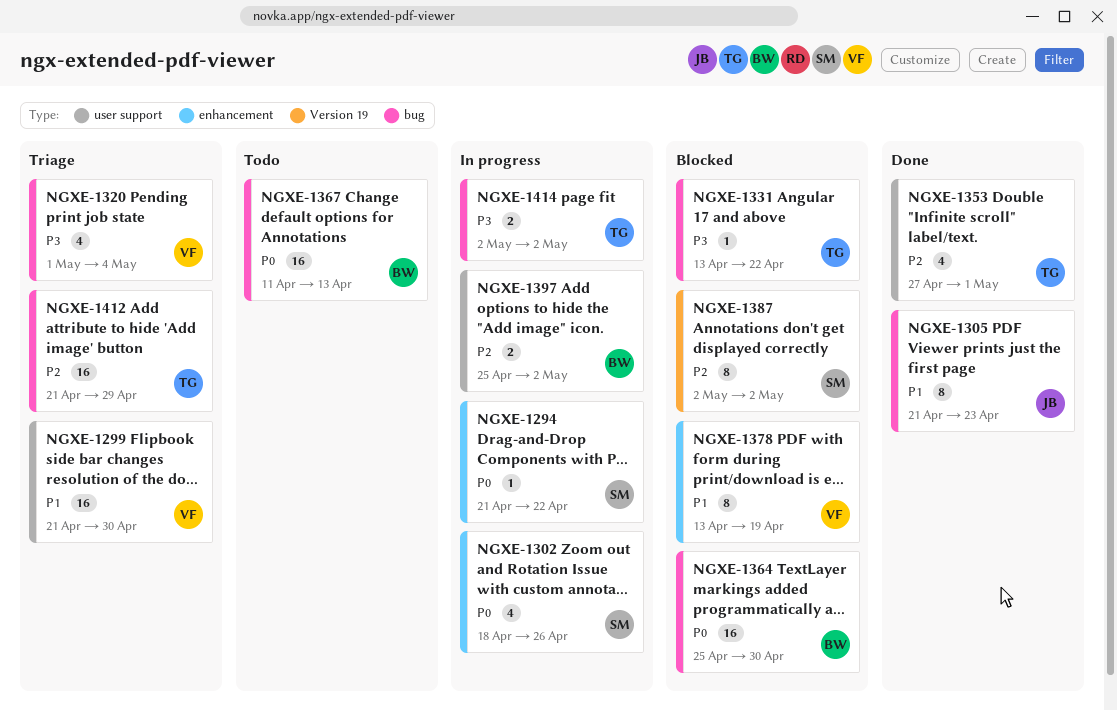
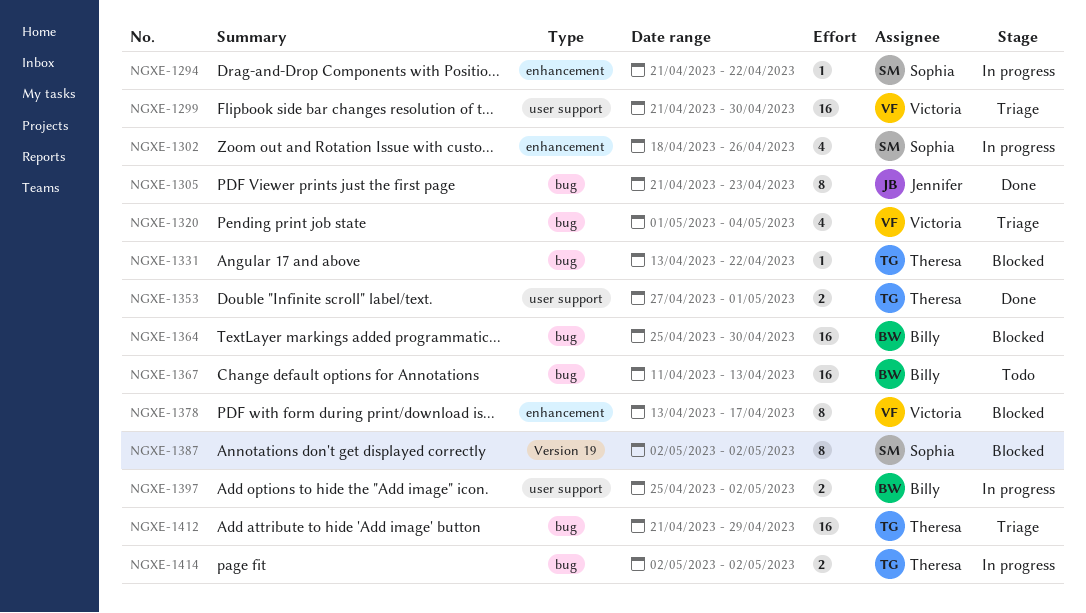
NGXE-1353, estimate: 4 -> 2
NGXE-1378, due: Apr 19 -> Apr 17

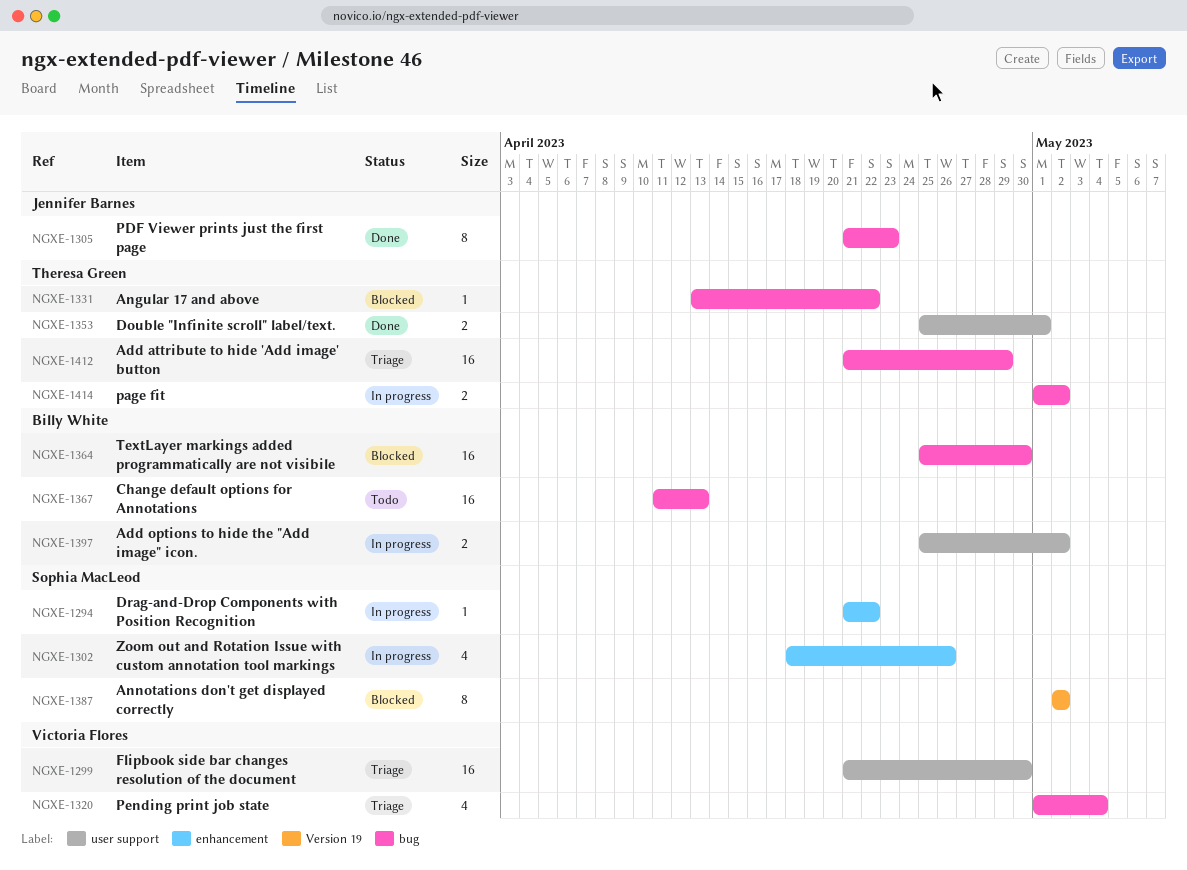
NGXE-1353, start: Apr 27 -> Apr 25
NGXE-1378: present -> none
NGXE-1414, start: May 2 -> May 1

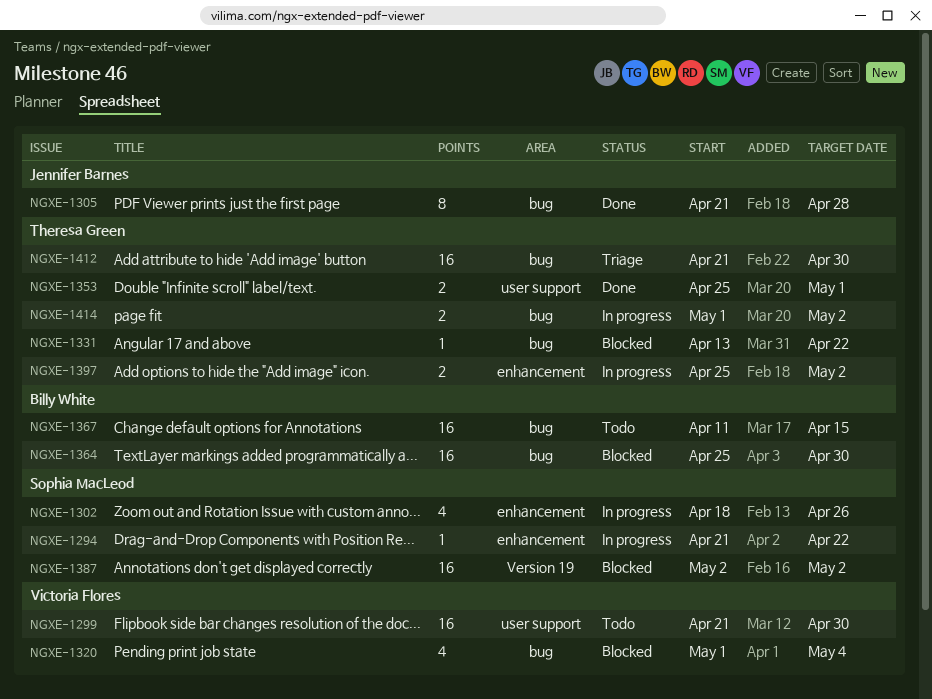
NGXE-1299, status: Triage -> Todo
NGXE-1305, due: Apr 23 -> Apr 28
NGXE-1320, status: Triage -> Blocked
NGXE-1367, due: Apr 13 -> Apr 15
NGXE-1387, estimate: 8 -> 16
NGXE-1397, owner: Billy White -> Theresa Green
NGXE-1397, label: user support -> enhancement
NGXE-1412, due: Apr 29 -> Apr 30

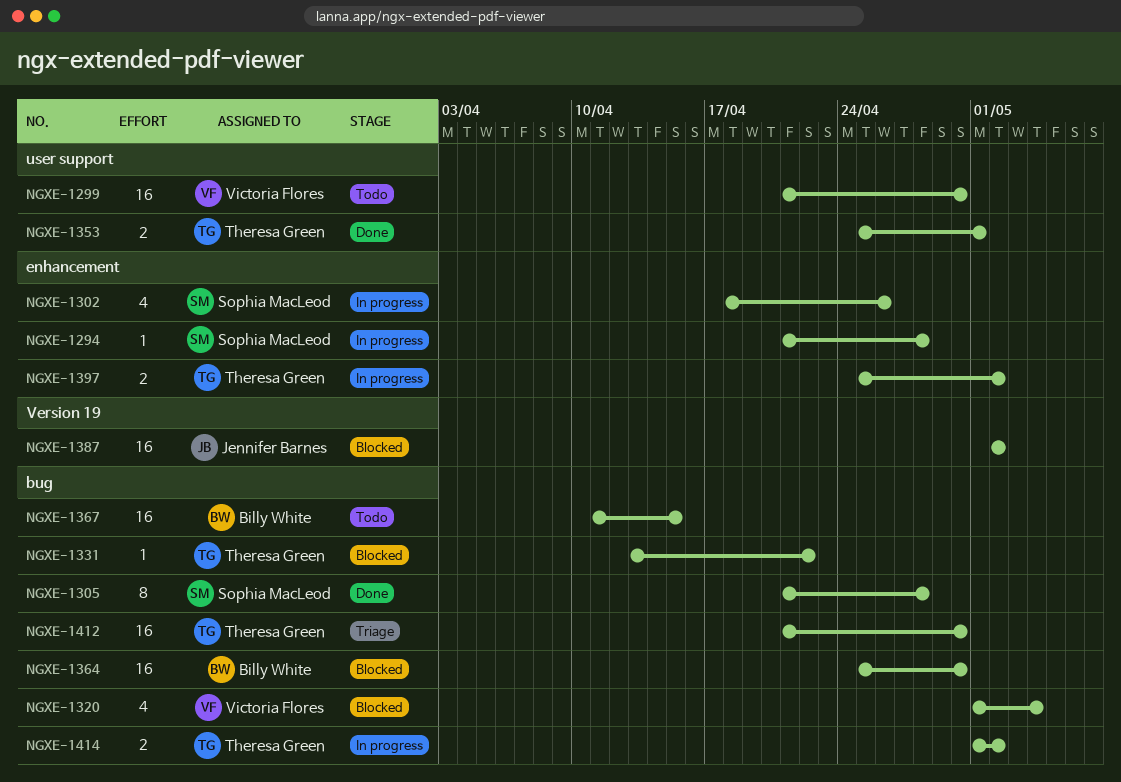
NGXE-1294, due: Apr 22 -> Apr 28
NGXE-1305, owner: Jennifer Barnes -> Sophia MacLeod
NGXE-1387, owner: Sophia MacLeod -> Jennifer Barnes

